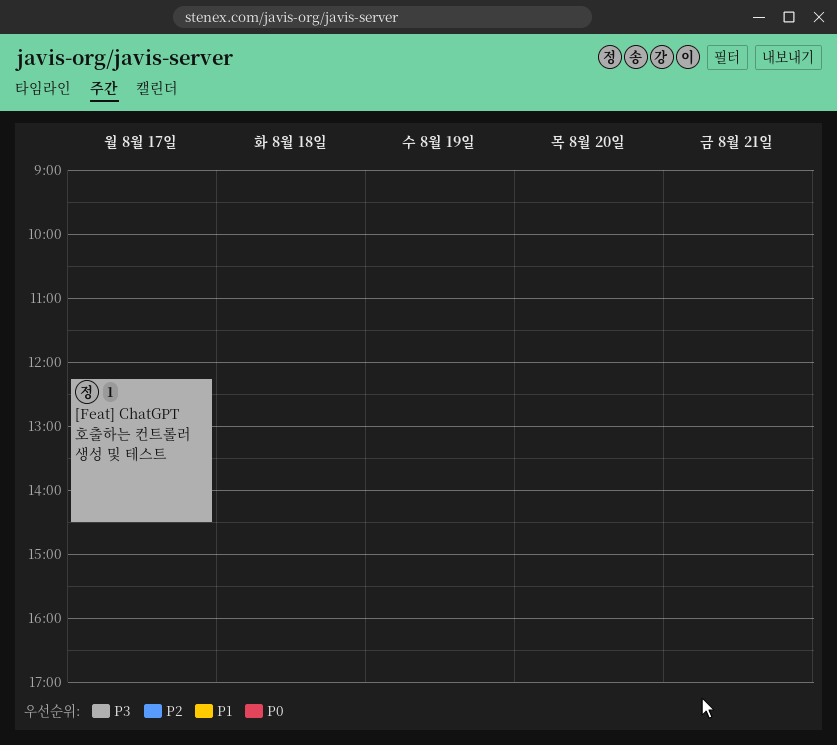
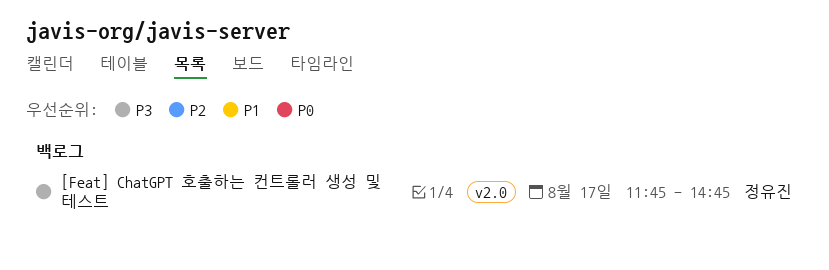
[Feat] ChatGPT 호출하는 컨트롤러 생성 및 테스트, begins: 12:15 -> 11:45
[Feat] ChatGPT 호출하는 컨트롤러 생성 및 테스트, ends: 14:30 -> 14:45

